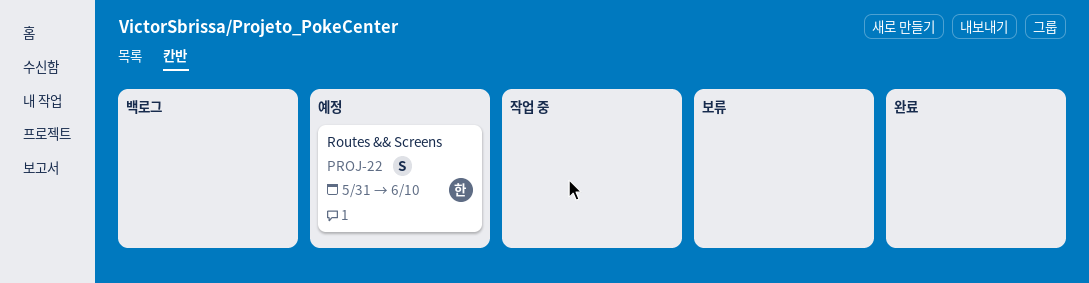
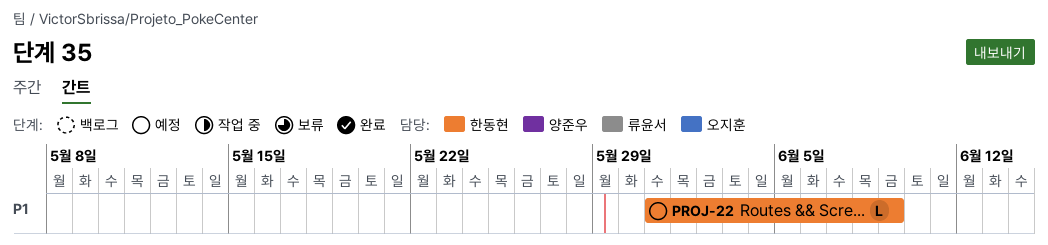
PROJ-22, estimate: S -> L
PROJ-22, due: Jun 10 -> Jun 9

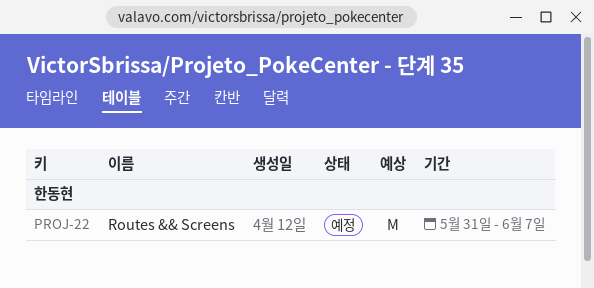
PROJ-22, estimate: L -> M
PROJ-22, due: Jun 9 -> Jun 7

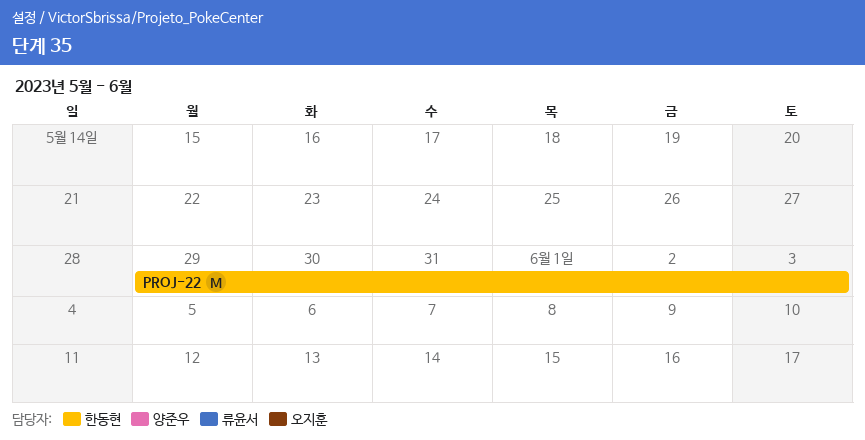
PROJ-22, start: May 31 -> May 29
PROJ-22, due: Jun 7 -> Jun 3

